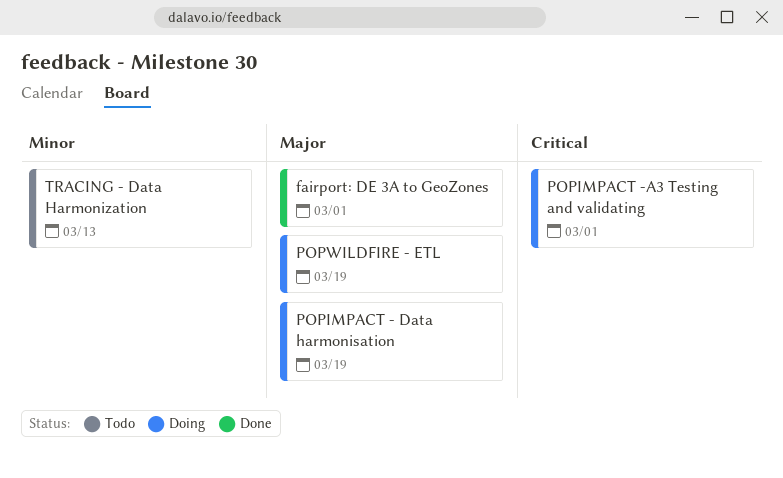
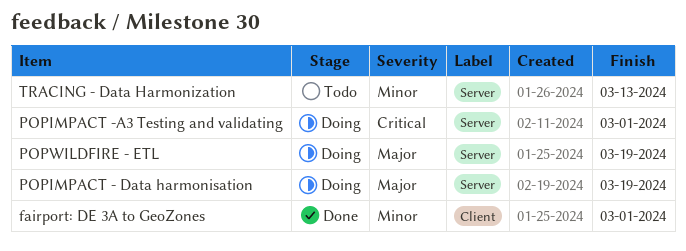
fairport: DE 3A to GeoZones, priority: Major -> Minor

